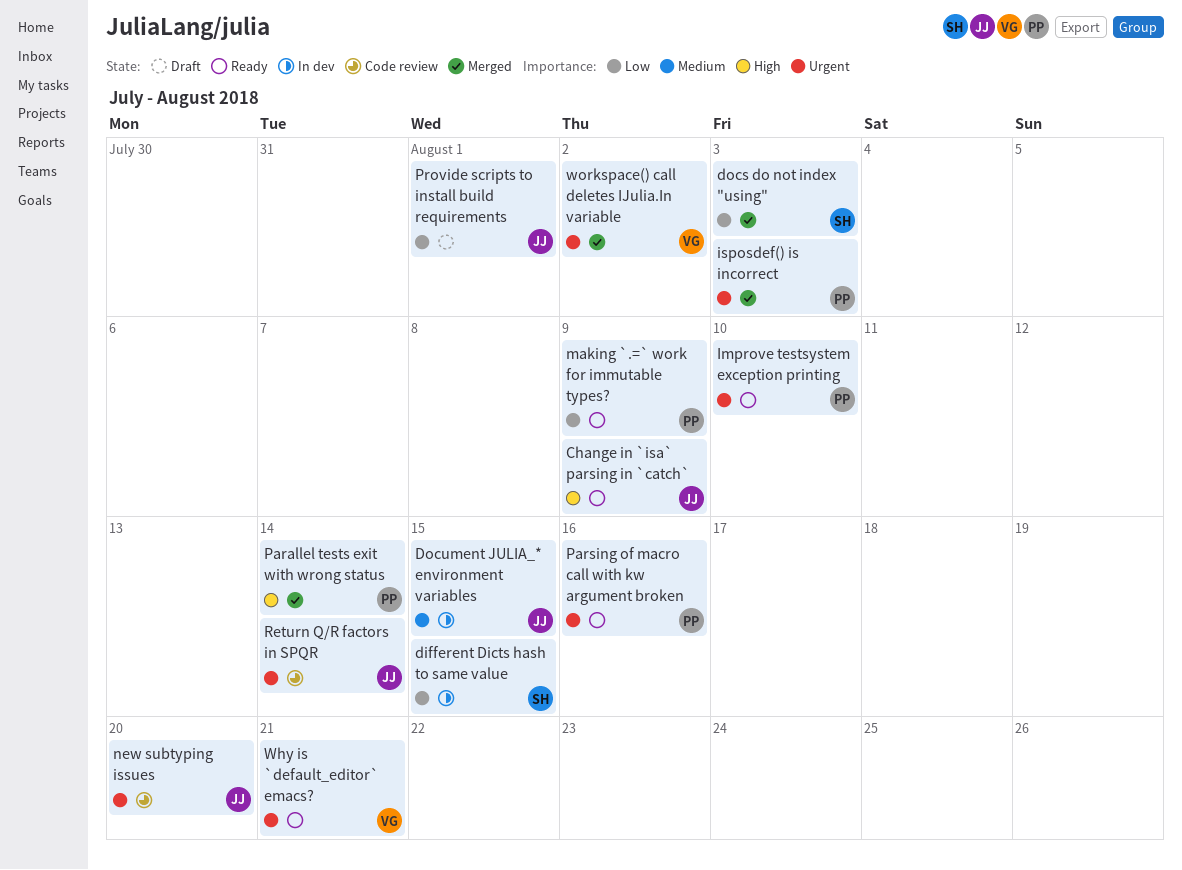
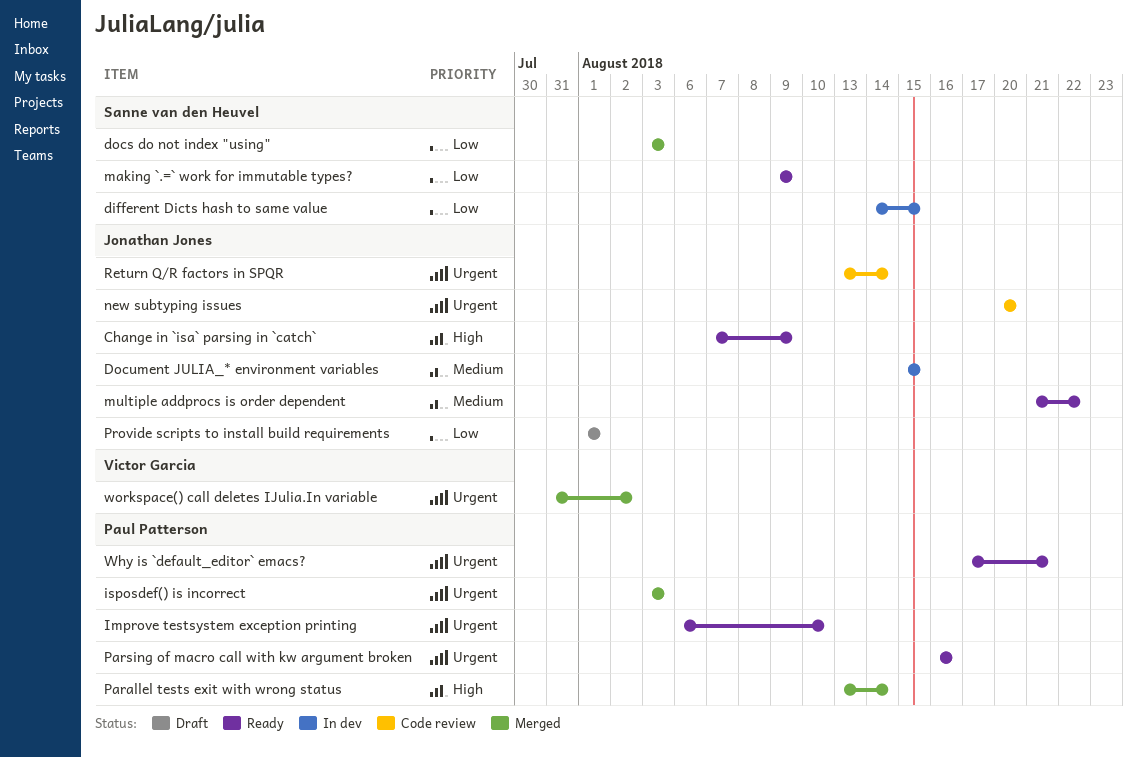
making `.=` work for immutable types?, owner: Paul Patterson -> Sanne van den Heuvel
multiple addprocs is order dependent: none -> present
Why is `default_editor` emacs?, owner: Victor Garcia -> Paul Patterson

